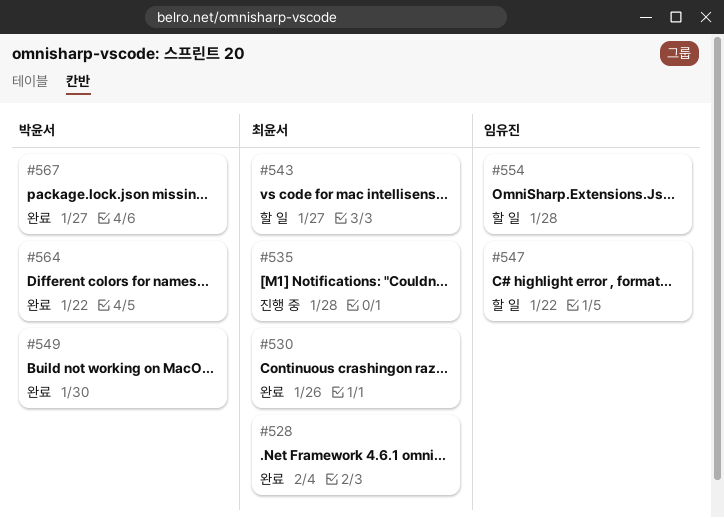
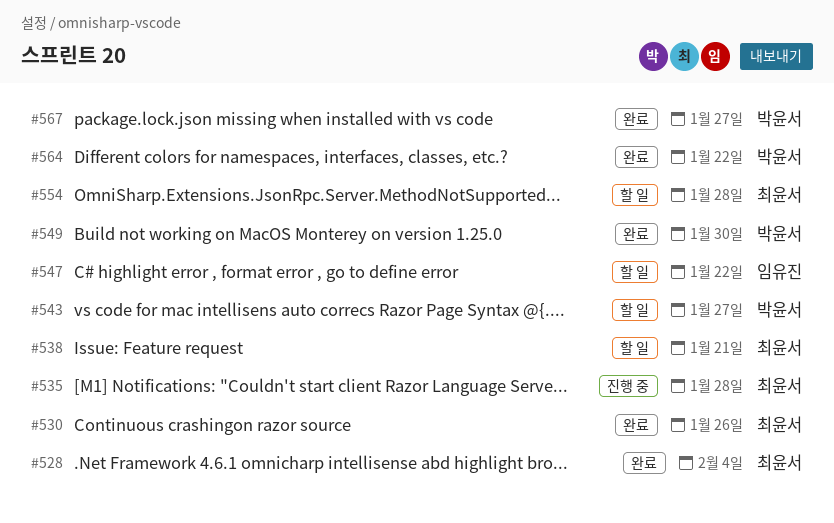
#538: none -> present
#543, owner: 최윤서 -> 박윤서
#554, owner: 임유진 -> 최윤서

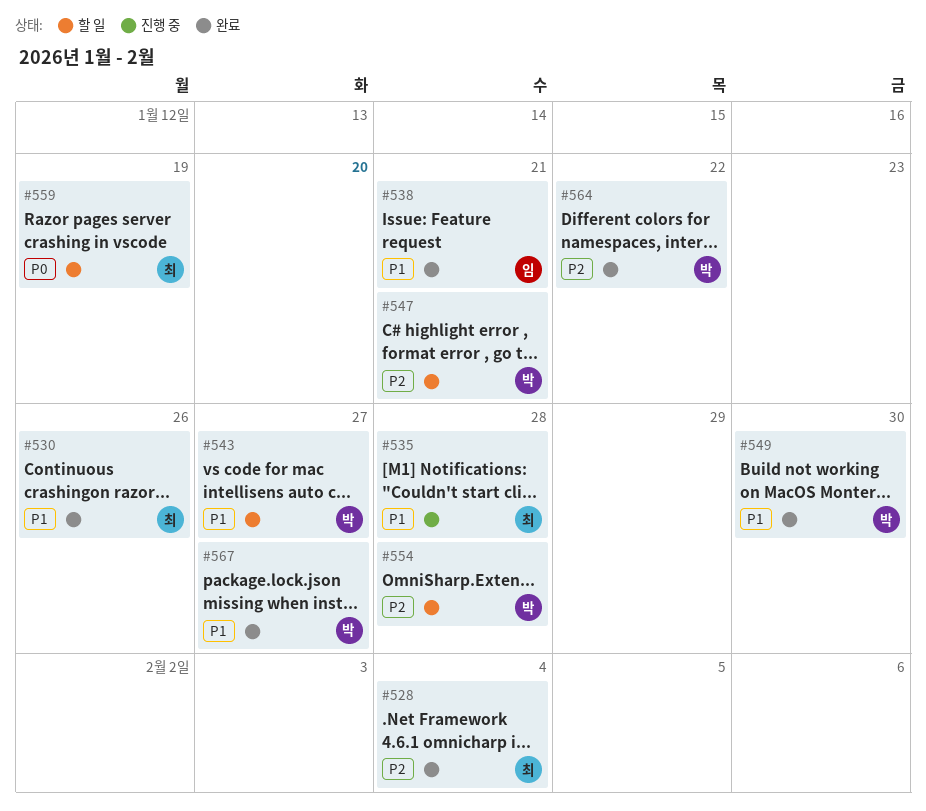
#538, status: 할 일 -> 완료
#538, owner: 최윤서 -> 임유진
#547, owner: 임유진 -> 박윤서
#547, due: Jan 22 -> Jan 21
#554, owner: 최윤서 -> 박윤서
#559: none -> present

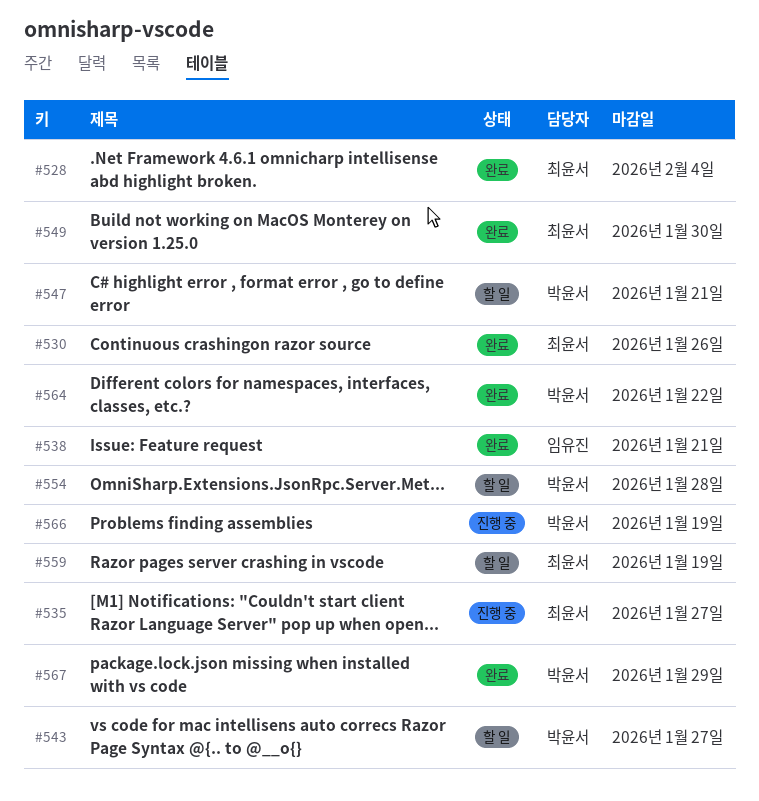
#535, due: Jan 28 -> Jan 27
#549, owner: 박윤서 -> 최윤서
#566: none -> present
#567, due: Jan 27 -> Jan 29

